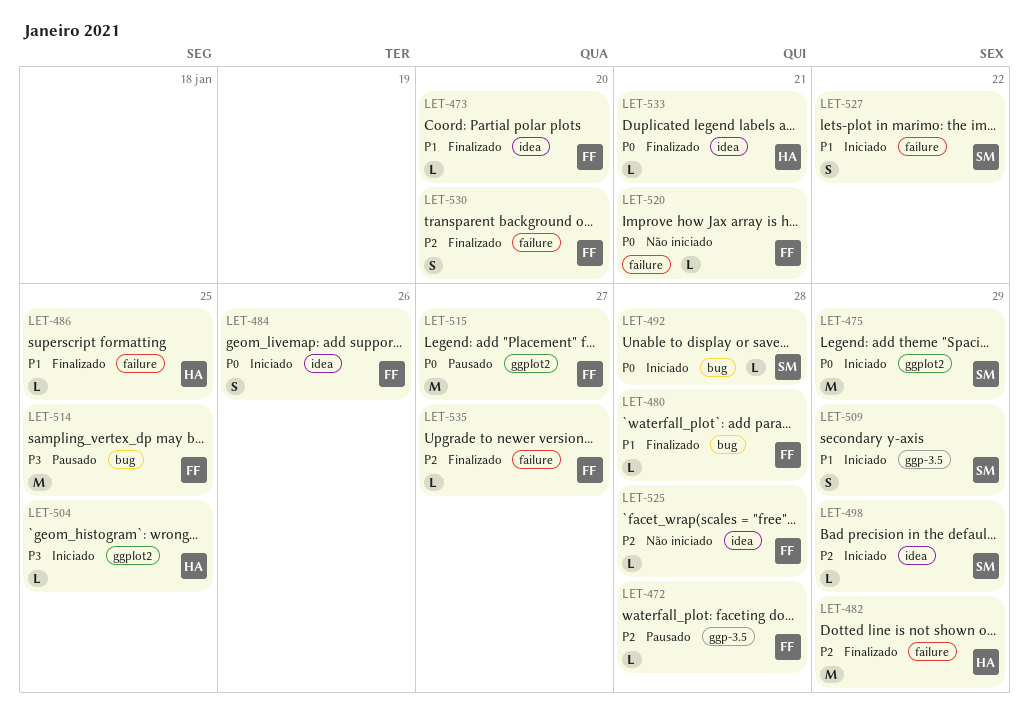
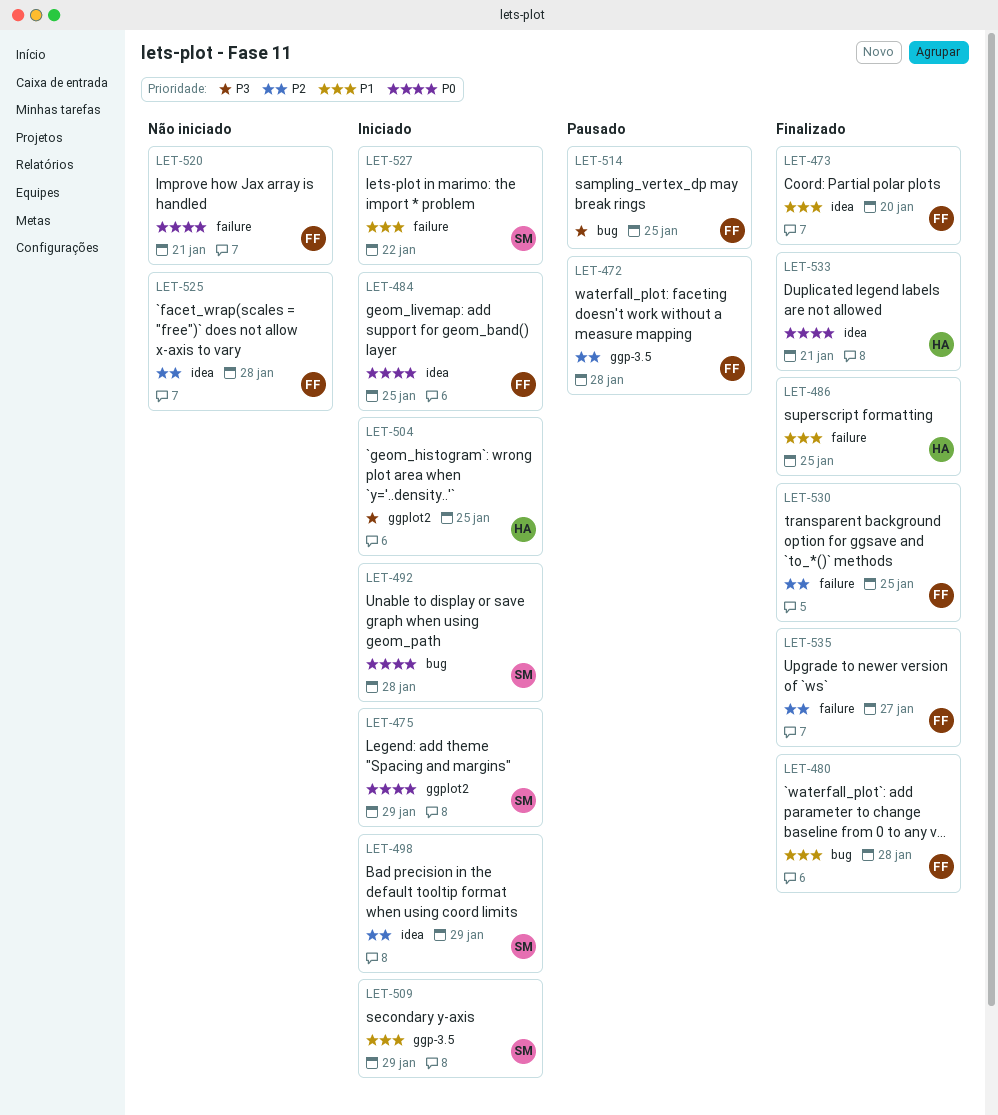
LET-482: present -> none
LET-484, due: Jan 26 -> Jan 25
LET-515: present -> none
LET-530, due: Jan 20 -> Jan 25

